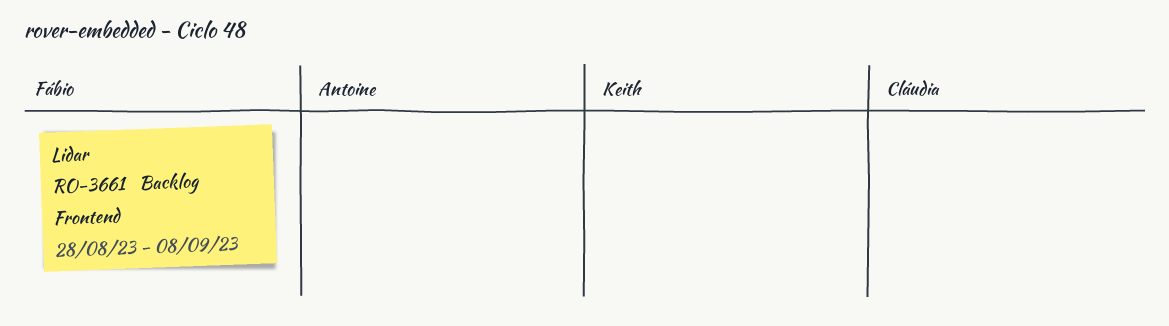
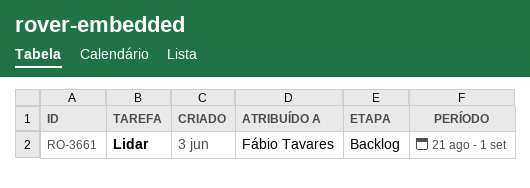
RO-3661, start: Aug 28 -> Aug 21
RO-3661, due: Sep 8 -> Sep 1

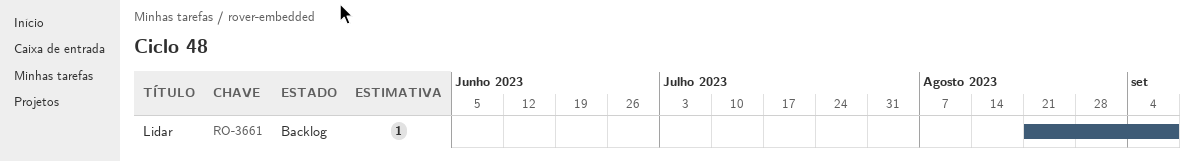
RO-3661, due: Sep 1 -> Sep 8

